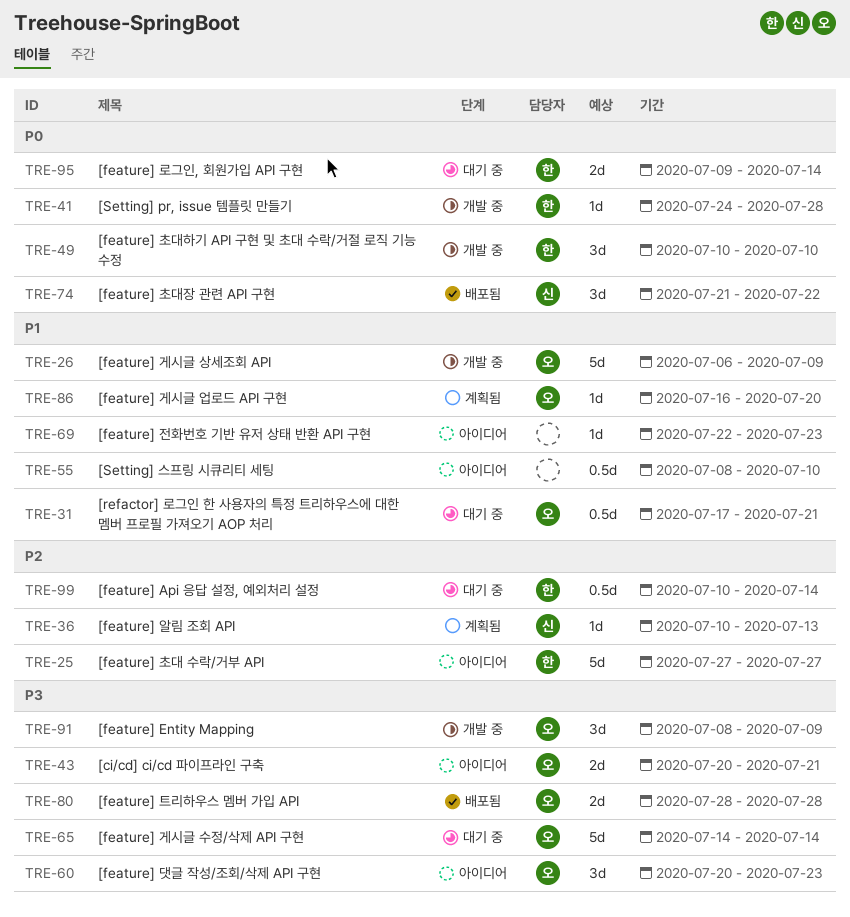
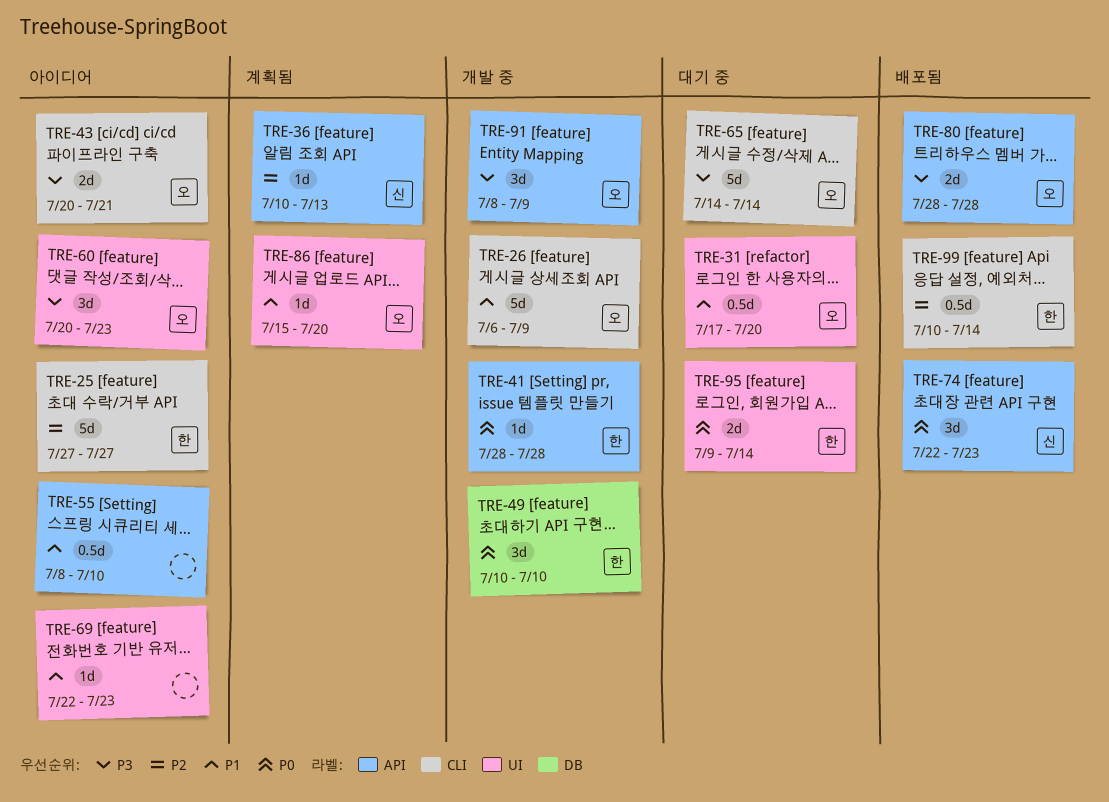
TRE-31, due: Jul 21 -> Jul 20
TRE-41, start: Jul 24 -> Jul 28
TRE-74, start: Jul 21 -> Jul 22
TRE-74, due: Jul 22 -> Jul 23
TRE-86, start: Jul 16 -> Jul 15
TRE-99, status: 대기 중 -> 배포됨

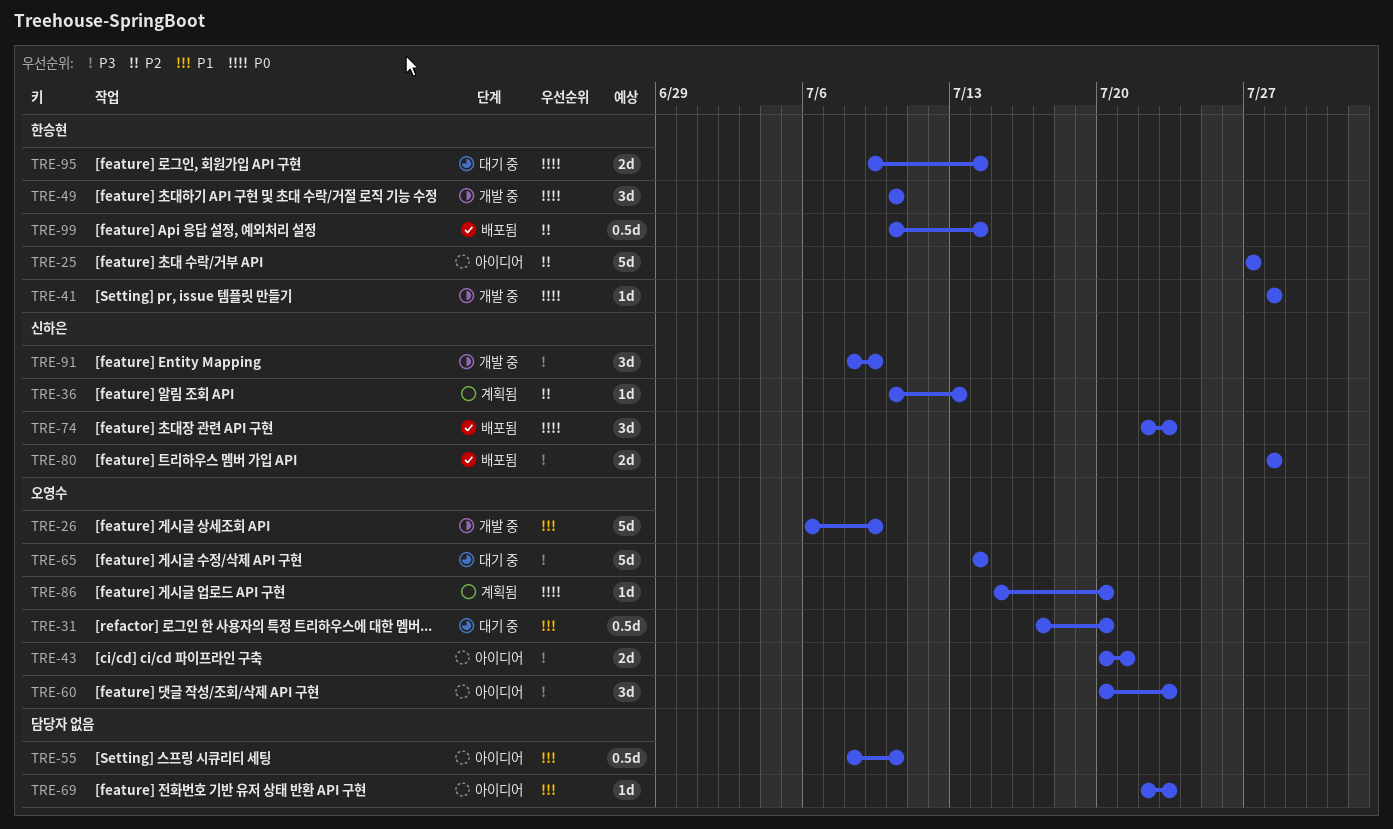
TRE-80, owner: 오영수 -> 신하은
TRE-86, priority: P1 -> P0
TRE-91, owner: 오영수 -> 신하은

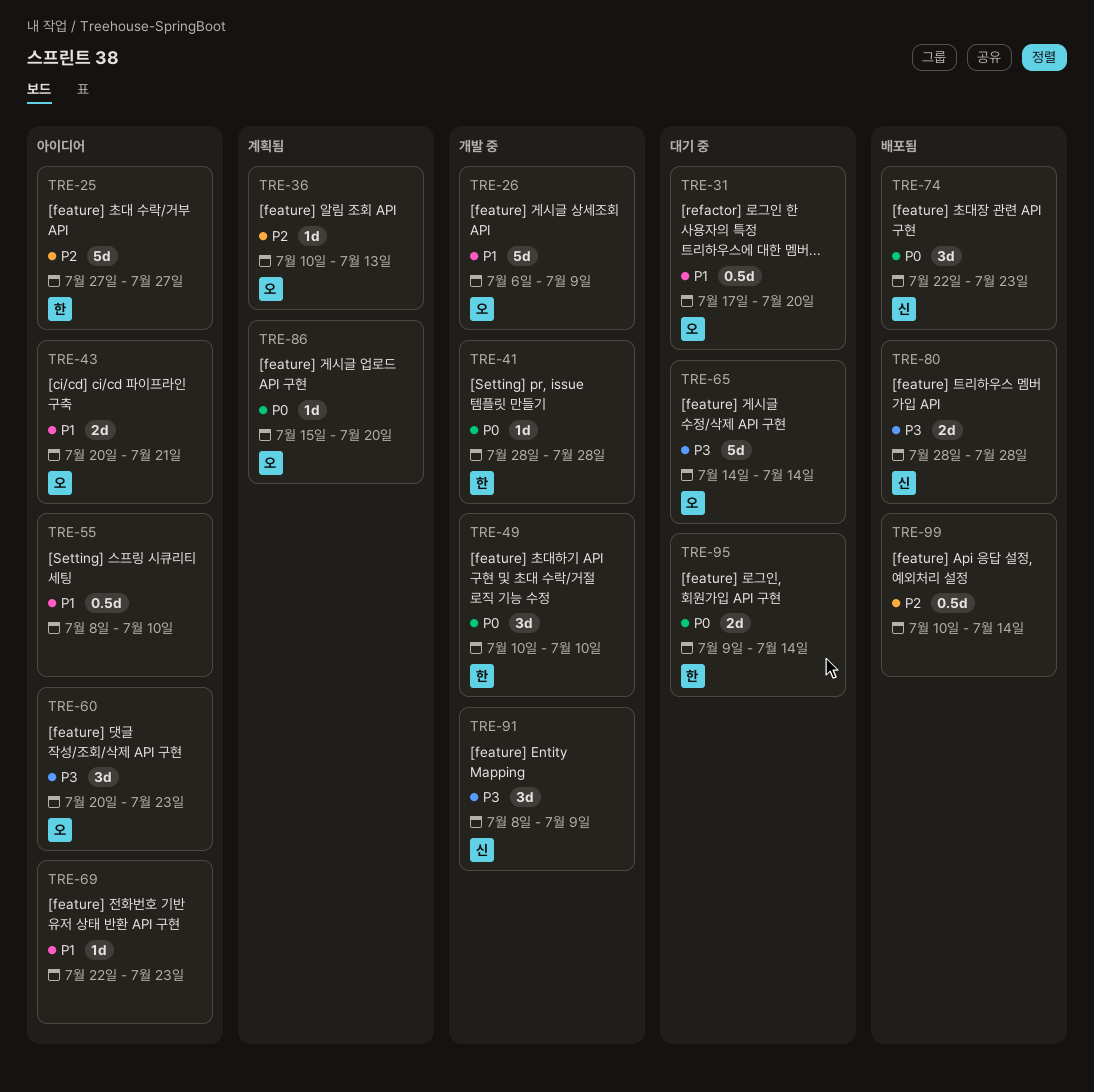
TRE-36, owner: 신하은 -> 오영수
TRE-43, priority: P3 -> P1
TRE-99, owner: 한승현 -> none

